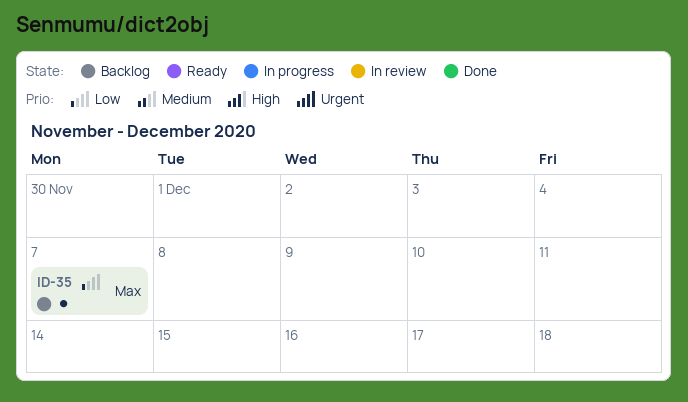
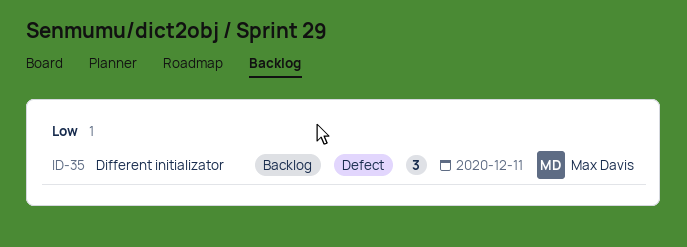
ID-35, estimate: 1 -> 3
ID-35, due: Dec 7 -> Dec 11

